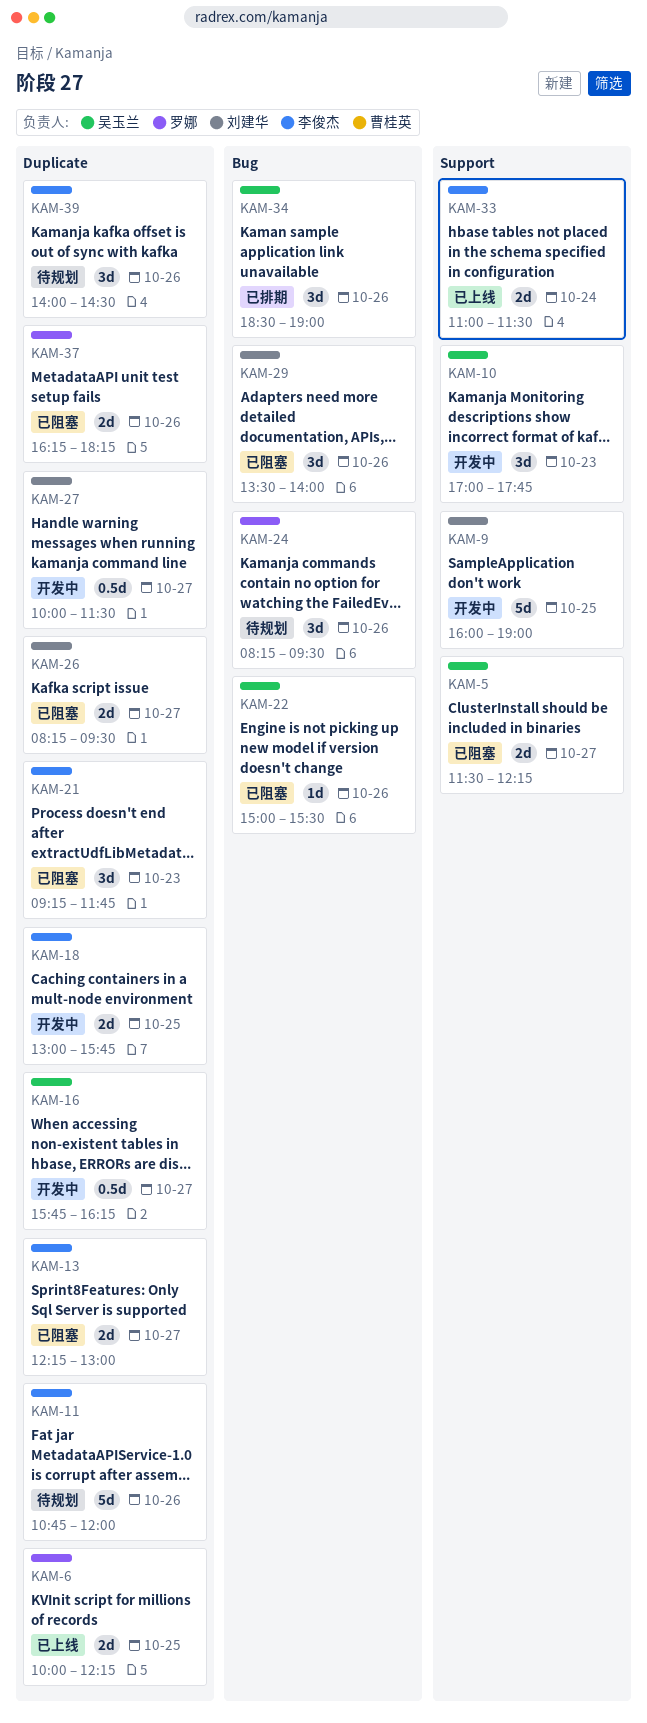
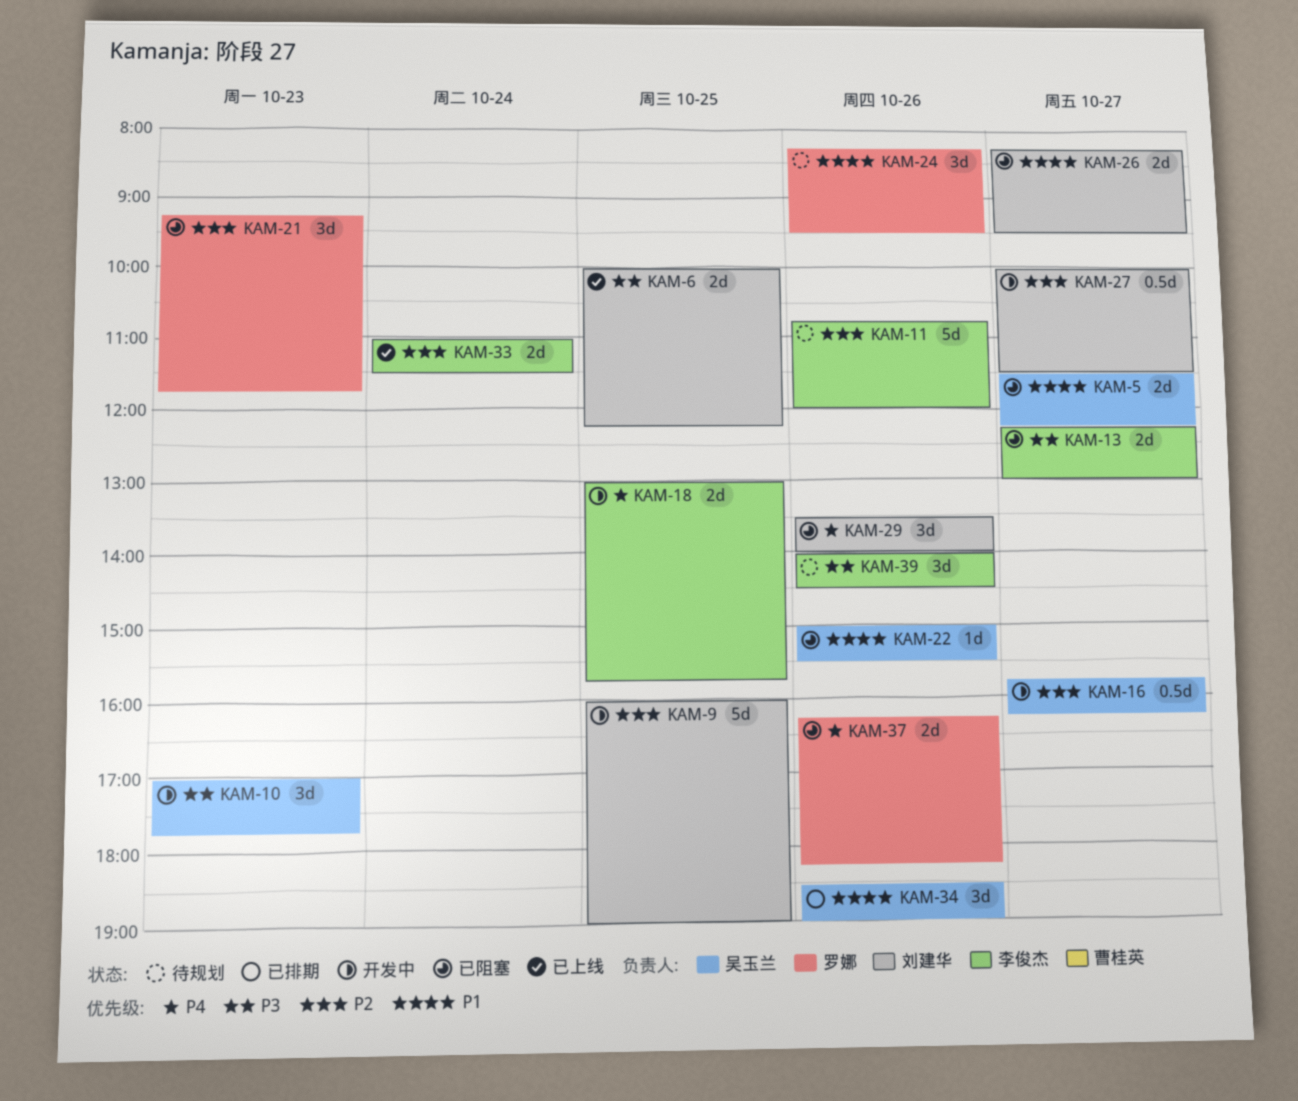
KAM-6, owner: 罗娜 -> 刘建华
KAM-21, owner: 李俊杰 -> 罗娜

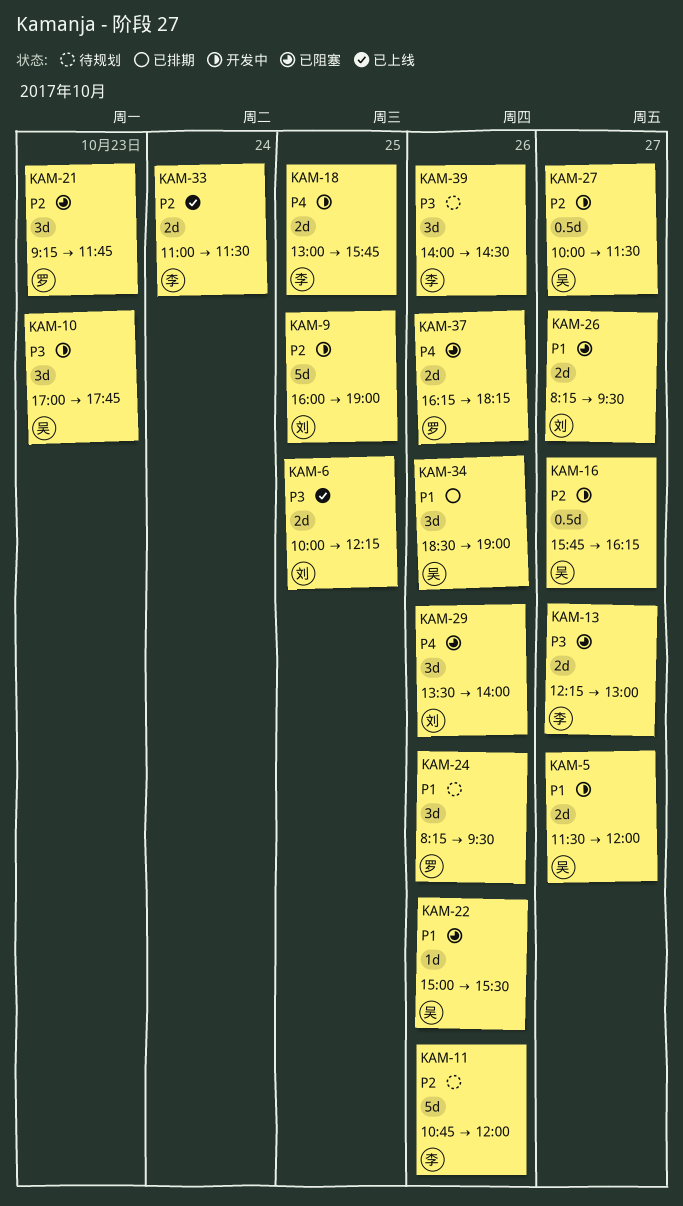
KAM-5, status: 已阻塞 -> 开发中
KAM-5, ends: 12:15 -> 12:00
KAM-27, owner: 刘建华 -> 吴玉兰

